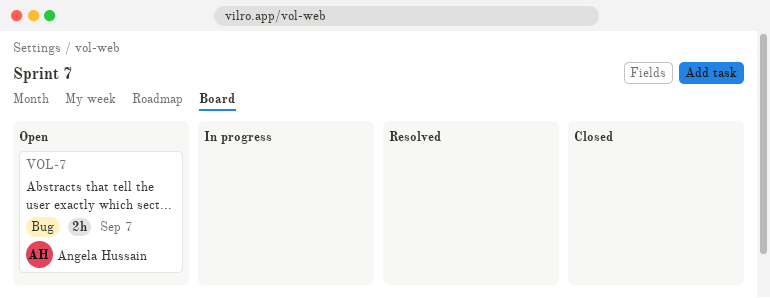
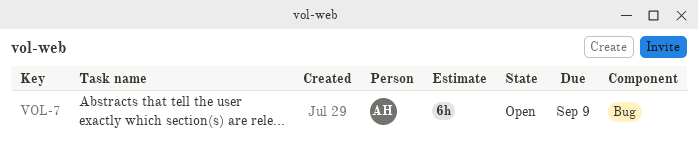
VOL-7, estimate: 2h -> 6h
VOL-7, due: Sep 7 -> Sep 9

